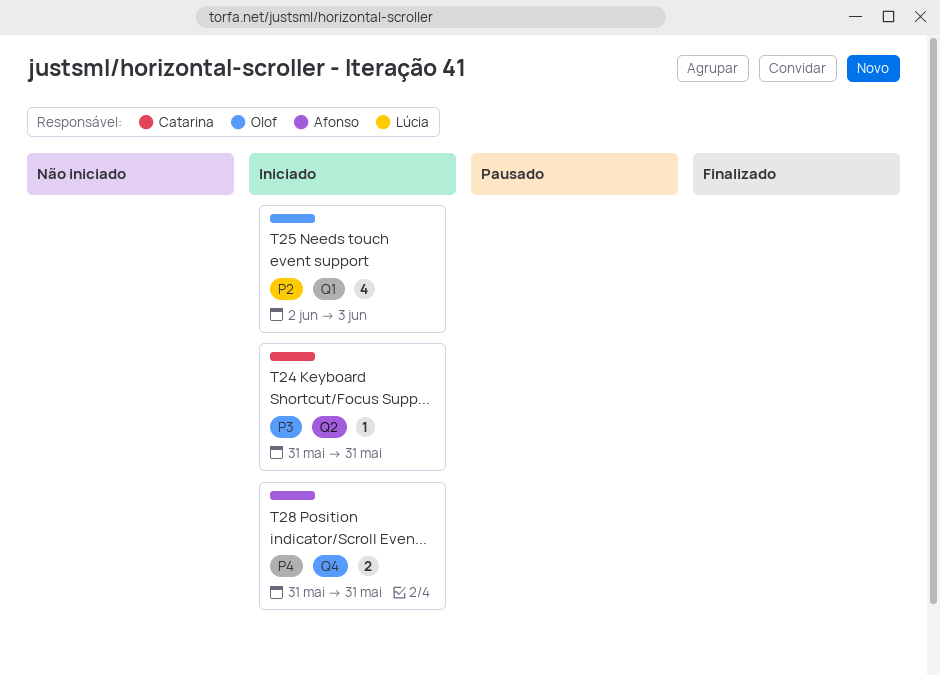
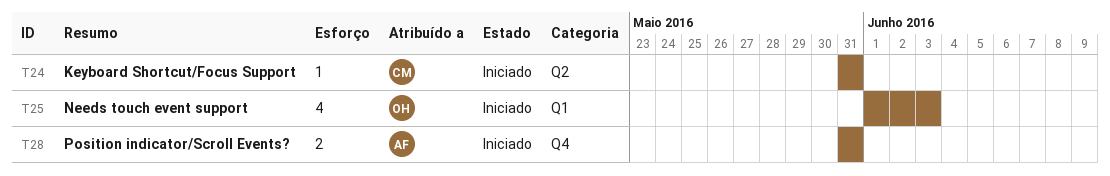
T25, start: Jun 2 -> Jun 1

